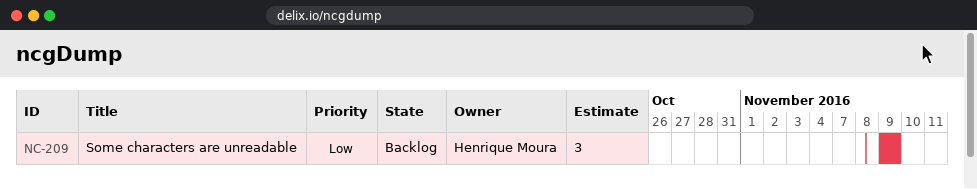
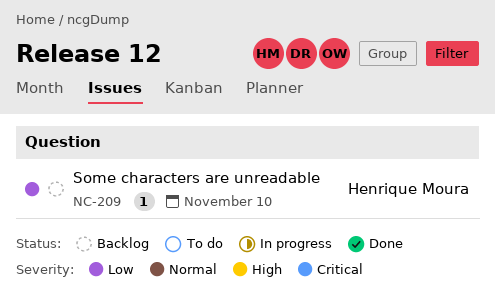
NC-209, estimate: 3 -> 1
NC-209, due: Nov 9 -> Nov 10

